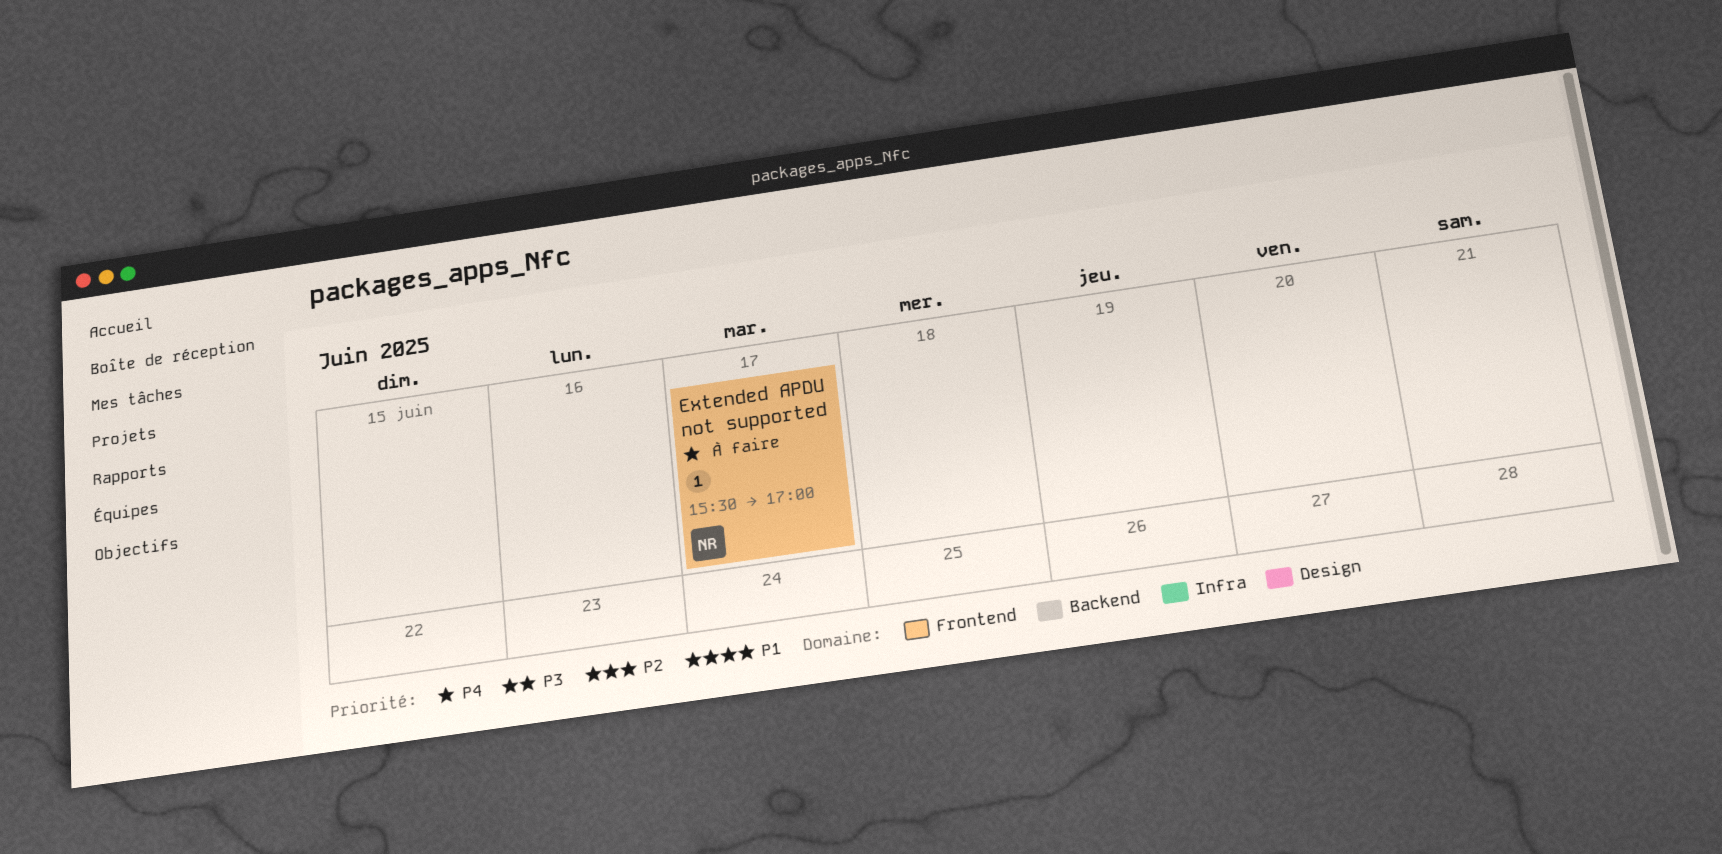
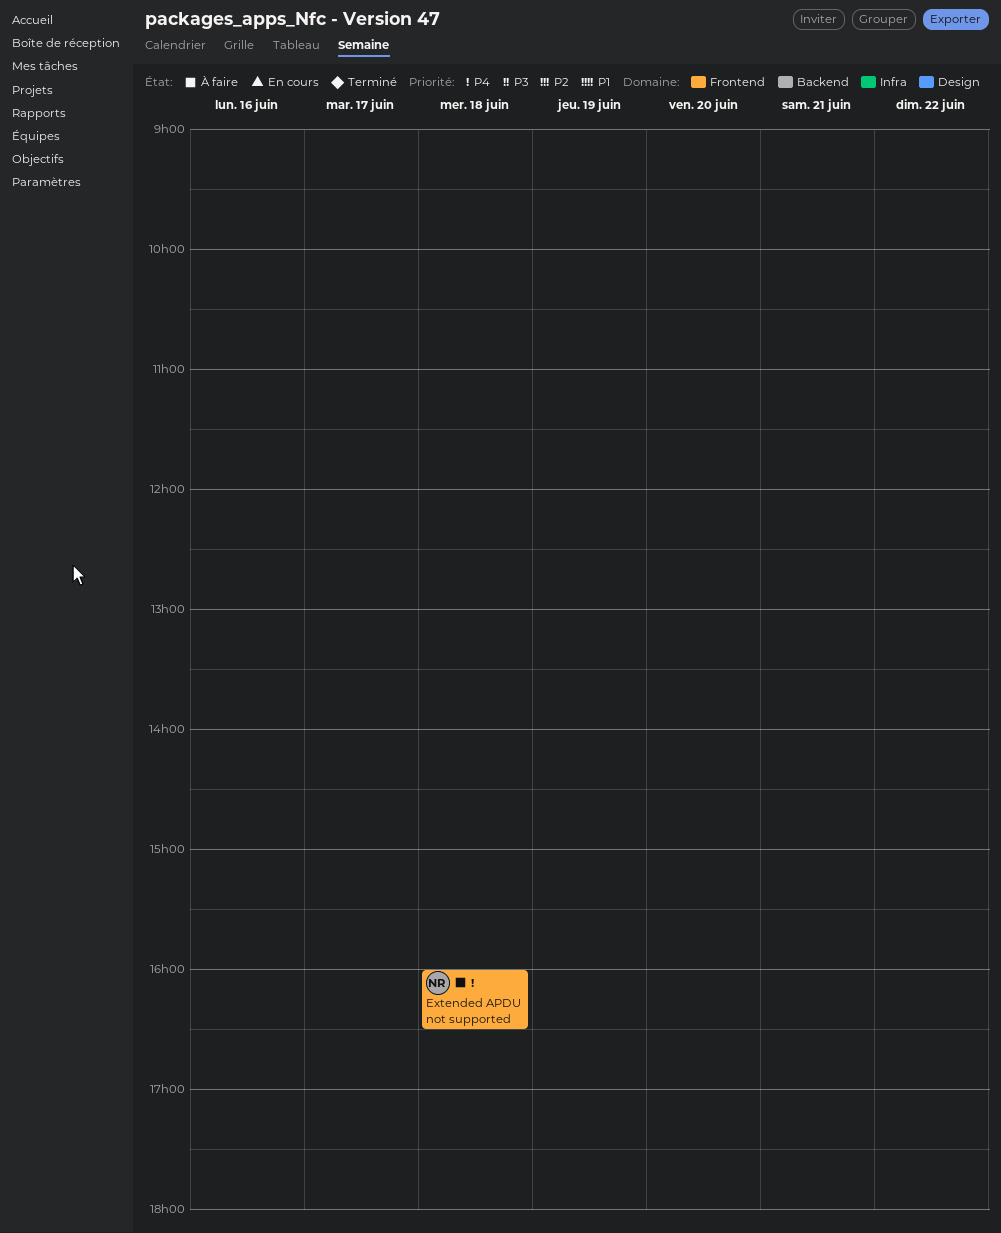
Extended APDU not supported, day: Jun 17 -> Jun 18
Extended APDU not supported, begins: 15:30 -> 16:00
Extended APDU not supported, ends: 17:00 -> 16:30

